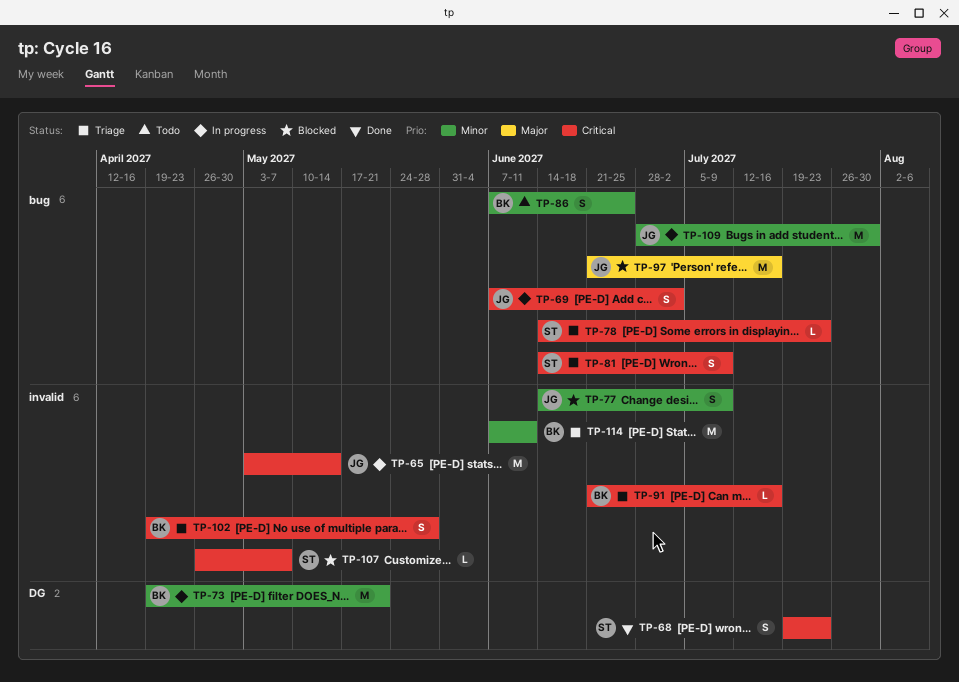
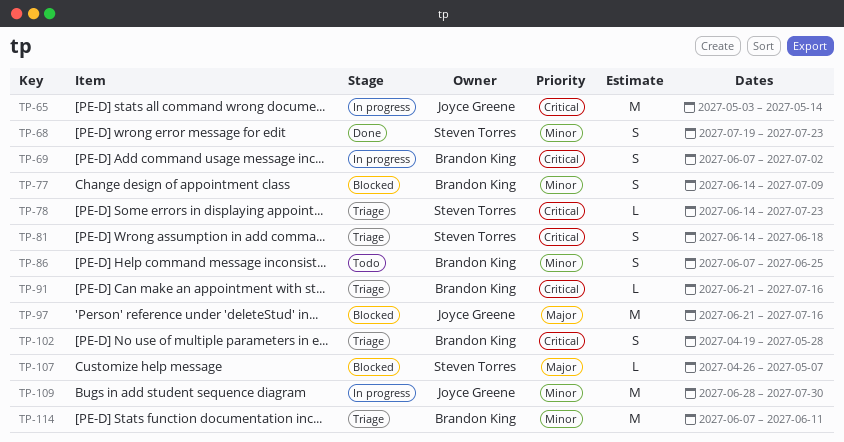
TP-68, priority: Critical -> Minor
TP-69, owner: Joyce Greene -> Brandon King
TP-73: present -> none
TP-77, owner: Joyce Greene -> Brandon King
TP-81, due: Jul 9 -> Jun 18
TP-107, priority: Critical -> Major

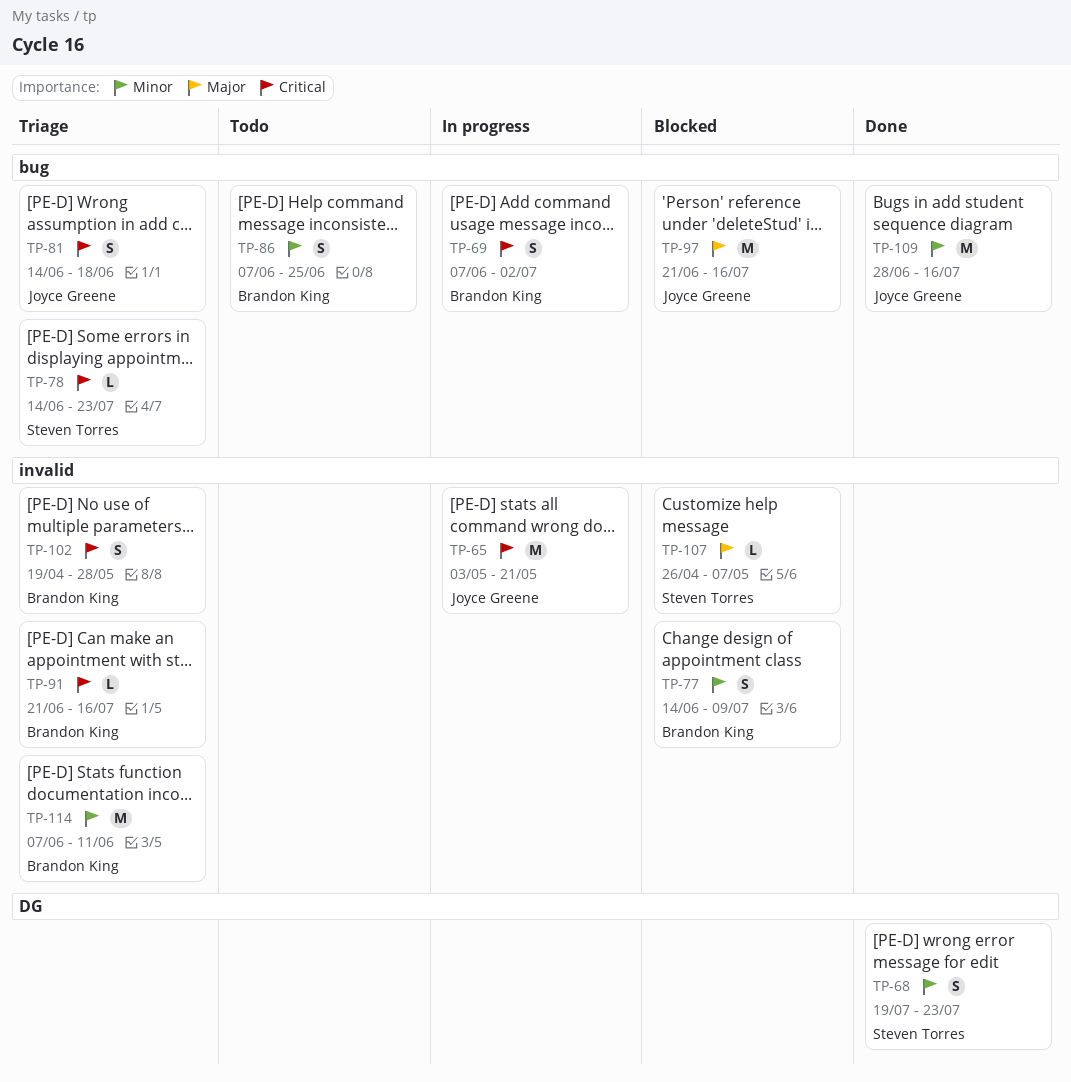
TP-65, due: May 14 -> May 21
TP-81, owner: Steven Torres -> Joyce Greene
TP-109, status: In progress -> Done
TP-109, due: Jul 30 -> Jul 16

